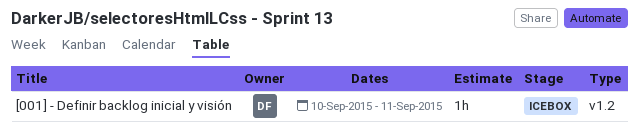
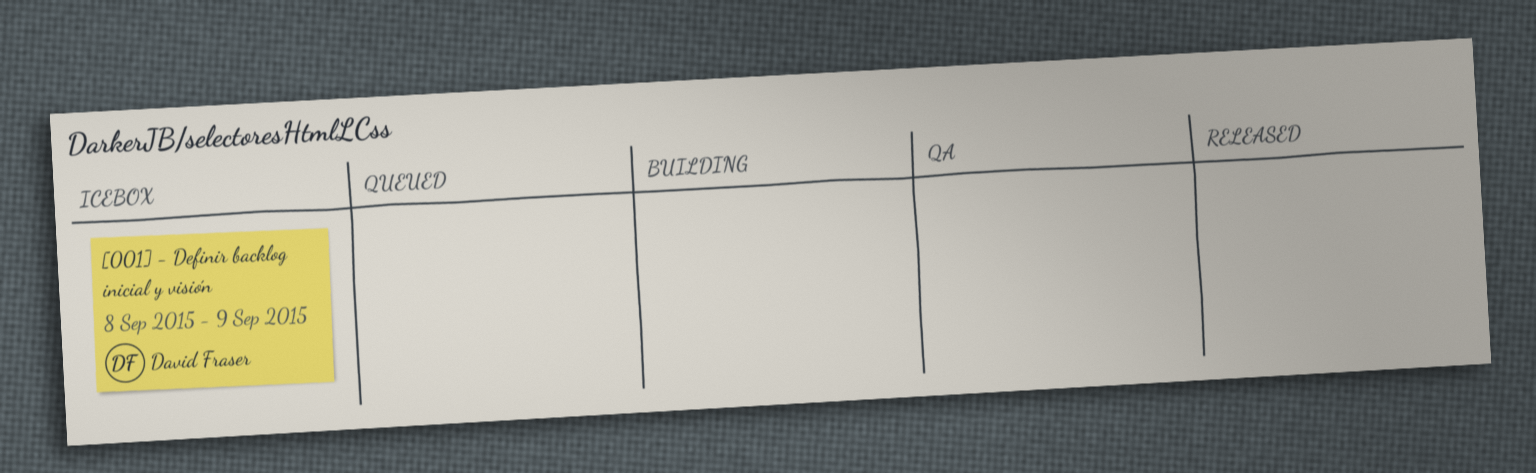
[001] - Definir backlog inicial y visión, start: Sep 10 -> Sep 8
[001] - Definir backlog inicial y visión, due: Sep 11 -> Sep 9

